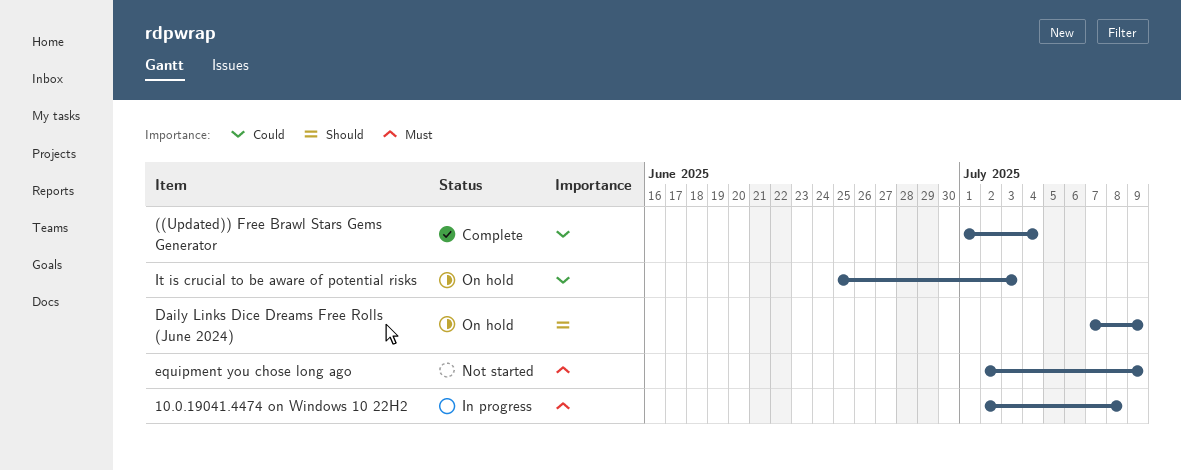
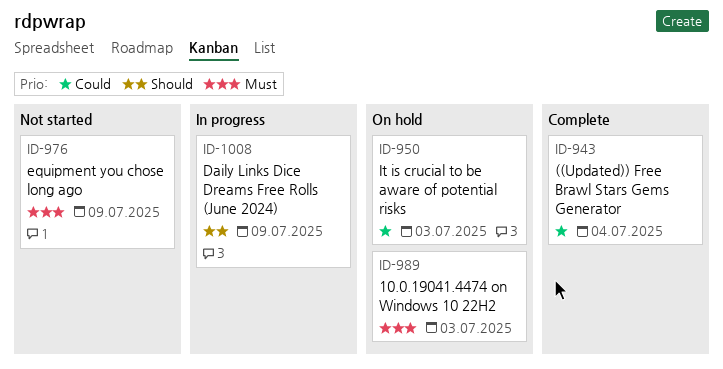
10.0.19041.4474 on Windows 10 22H2, status: In progress -> On hold
10.0.19041.4474 on Windows 10 22H2, due: Jul 8 -> Jul 3
Daily Links Dice Dreams Free Rolls (June 2024), status: On hold -> In progress

